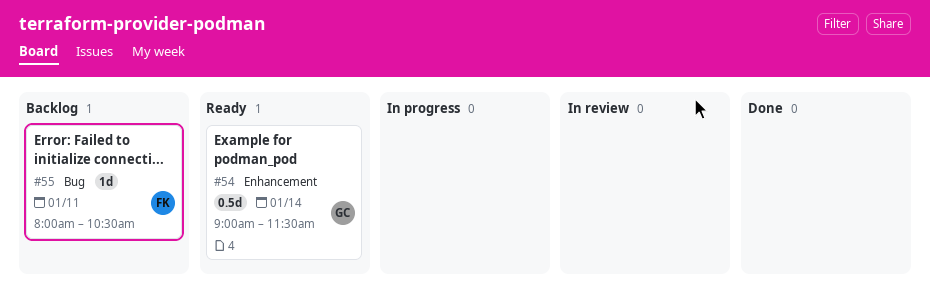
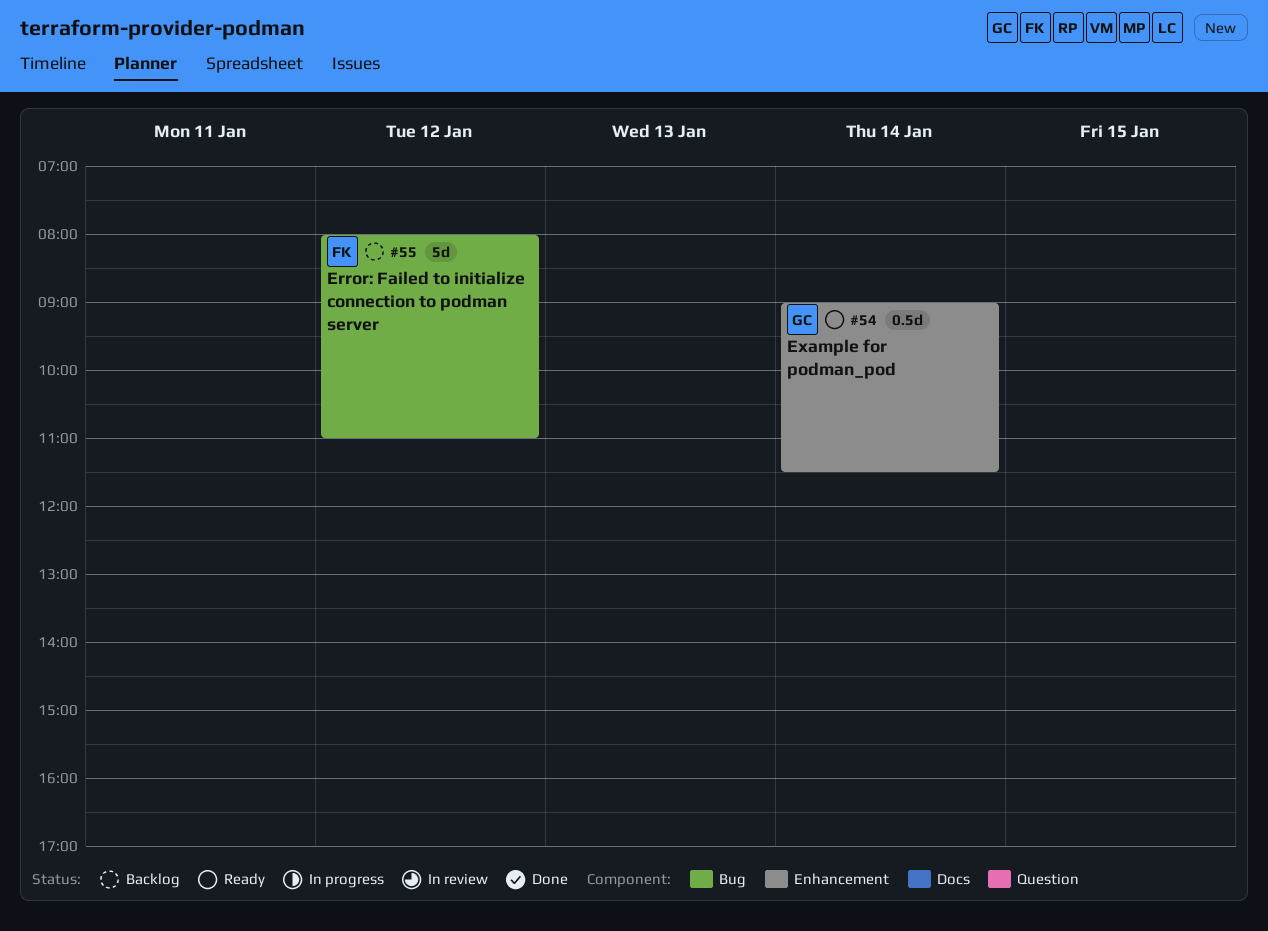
#55, estimate: 1d -> 5d
#55, day: Jan 11 -> Jan 12
#55, ends: 10:30 -> 11:00

